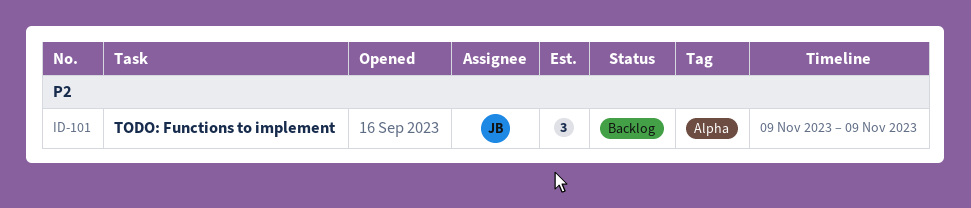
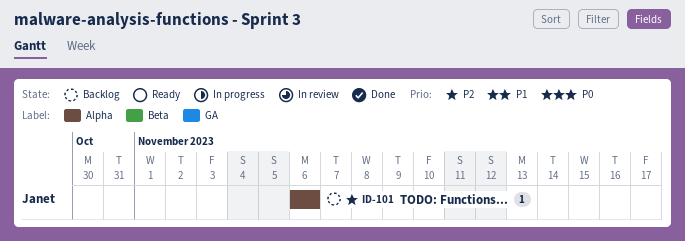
ID-101, estimate: 3 -> 1
ID-101, start: Nov 9 -> Nov 6
ID-101, due: Nov 9 -> Nov 6

